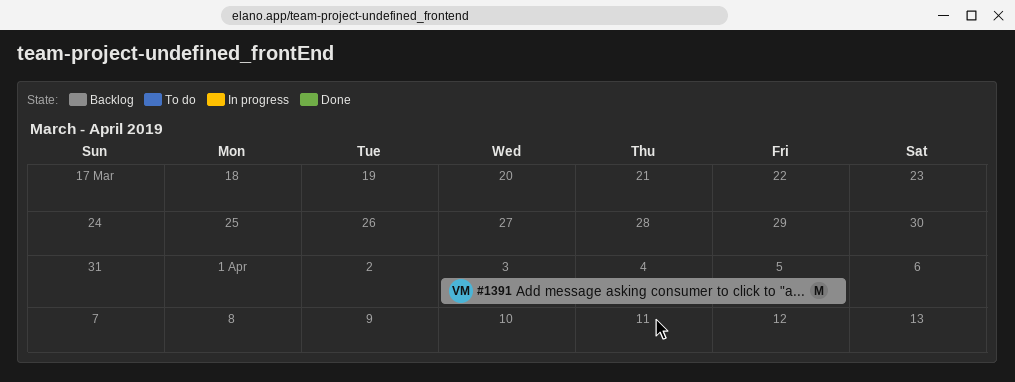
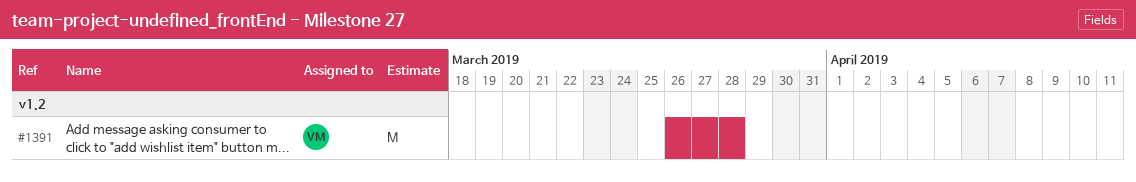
#1391, start: Apr 3 -> Mar 26
#1391, due: Apr 5 -> Mar 28

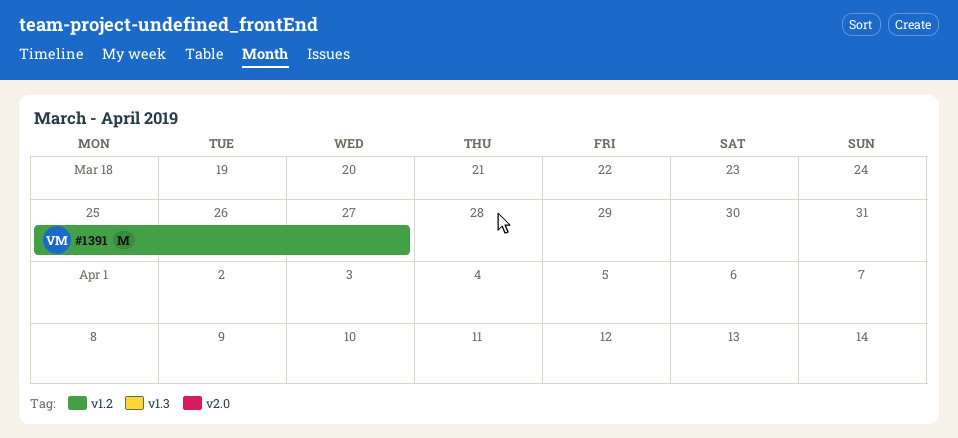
#1391, start: Mar 26 -> Mar 25
#1391, due: Mar 28 -> Mar 27

